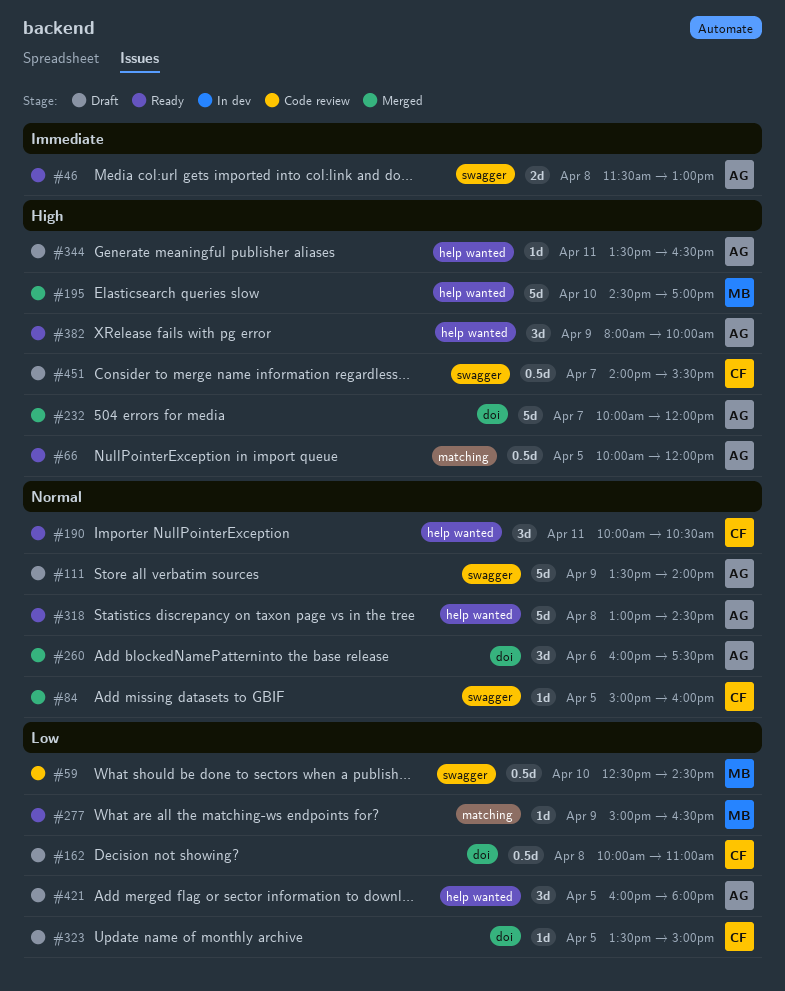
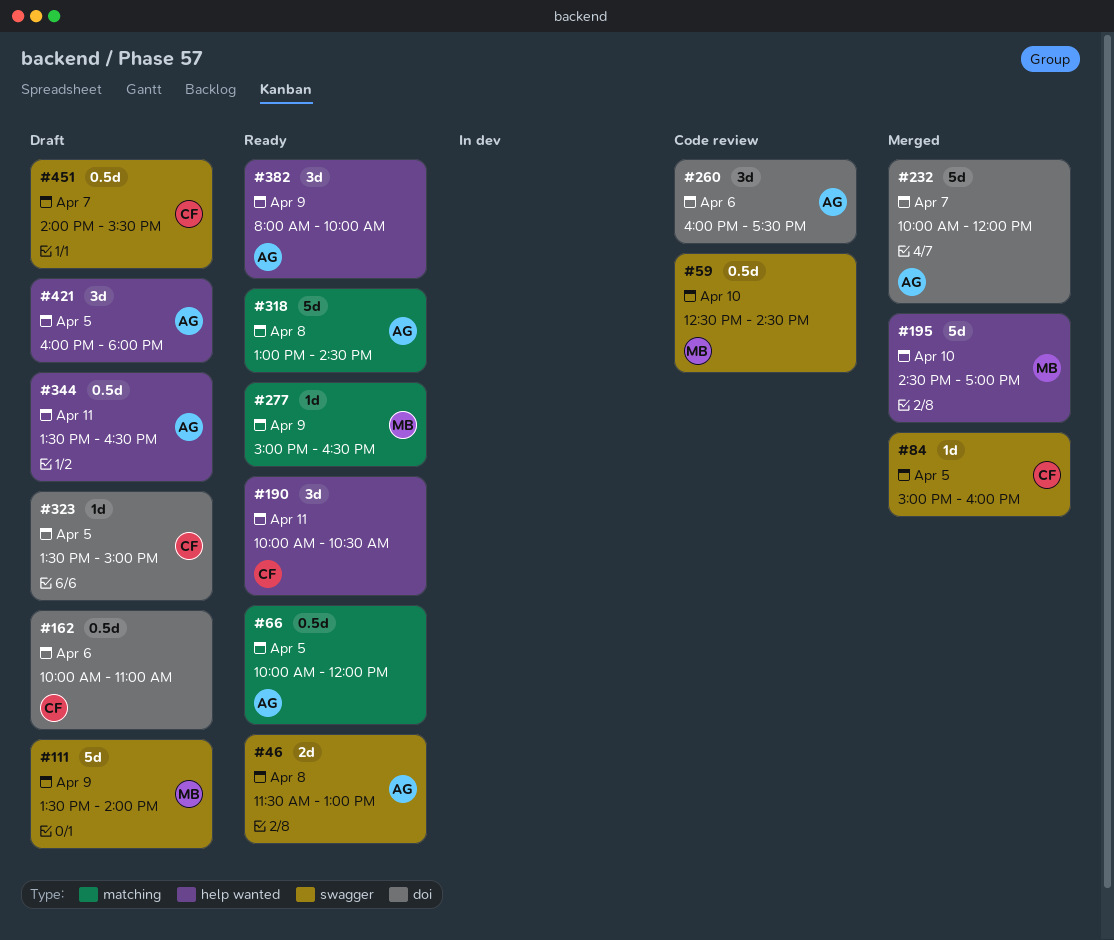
#111, owner: AG -> MB
#162, day: Apr 8 -> Apr 6
#260, status: Merged -> Code review
#318, label: help wanted -> matching
#344, estimate: 1d -> 0.5d

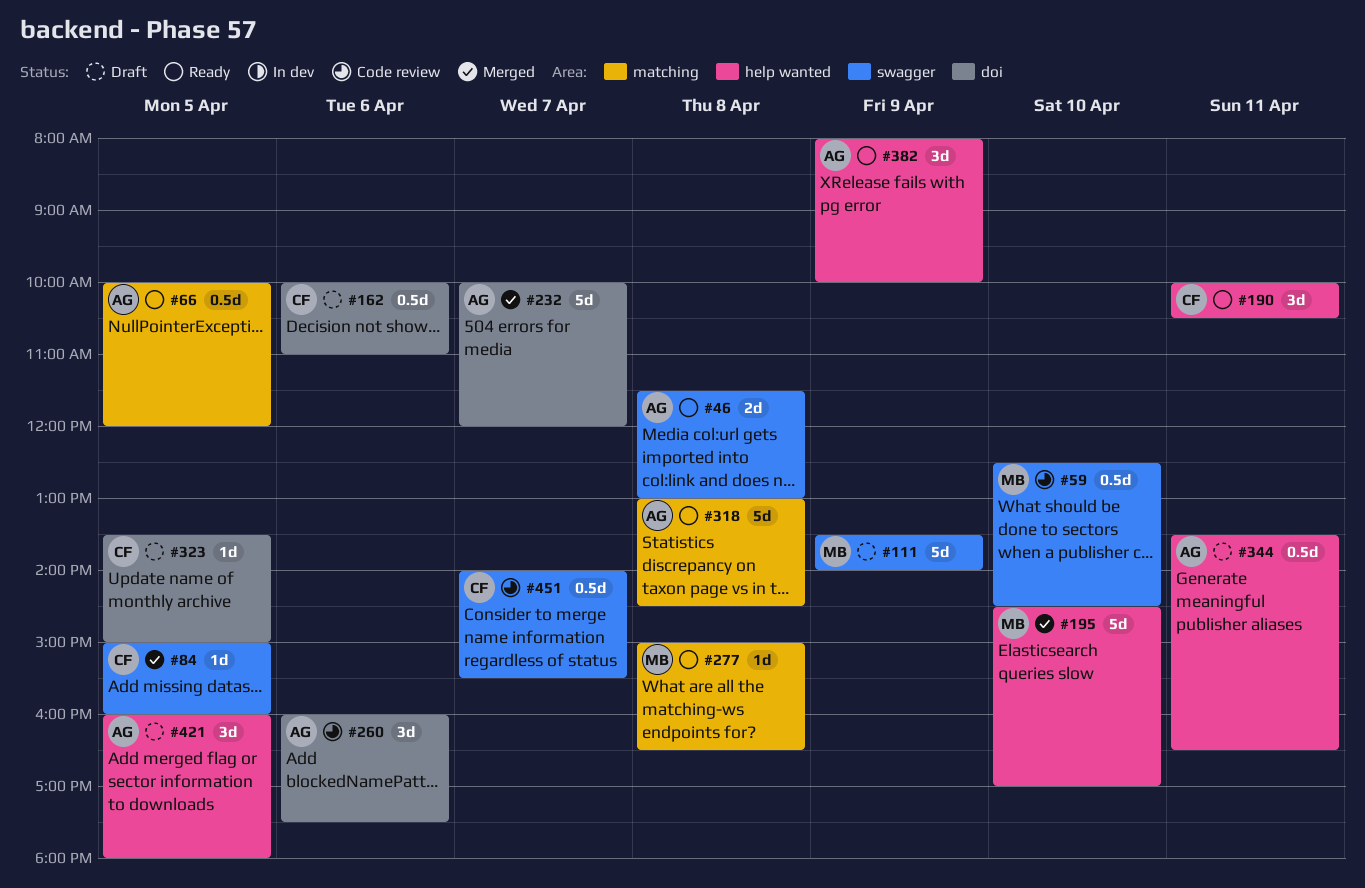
#277, day: Apr 9 -> Apr 8
#451, status: Draft -> Code review

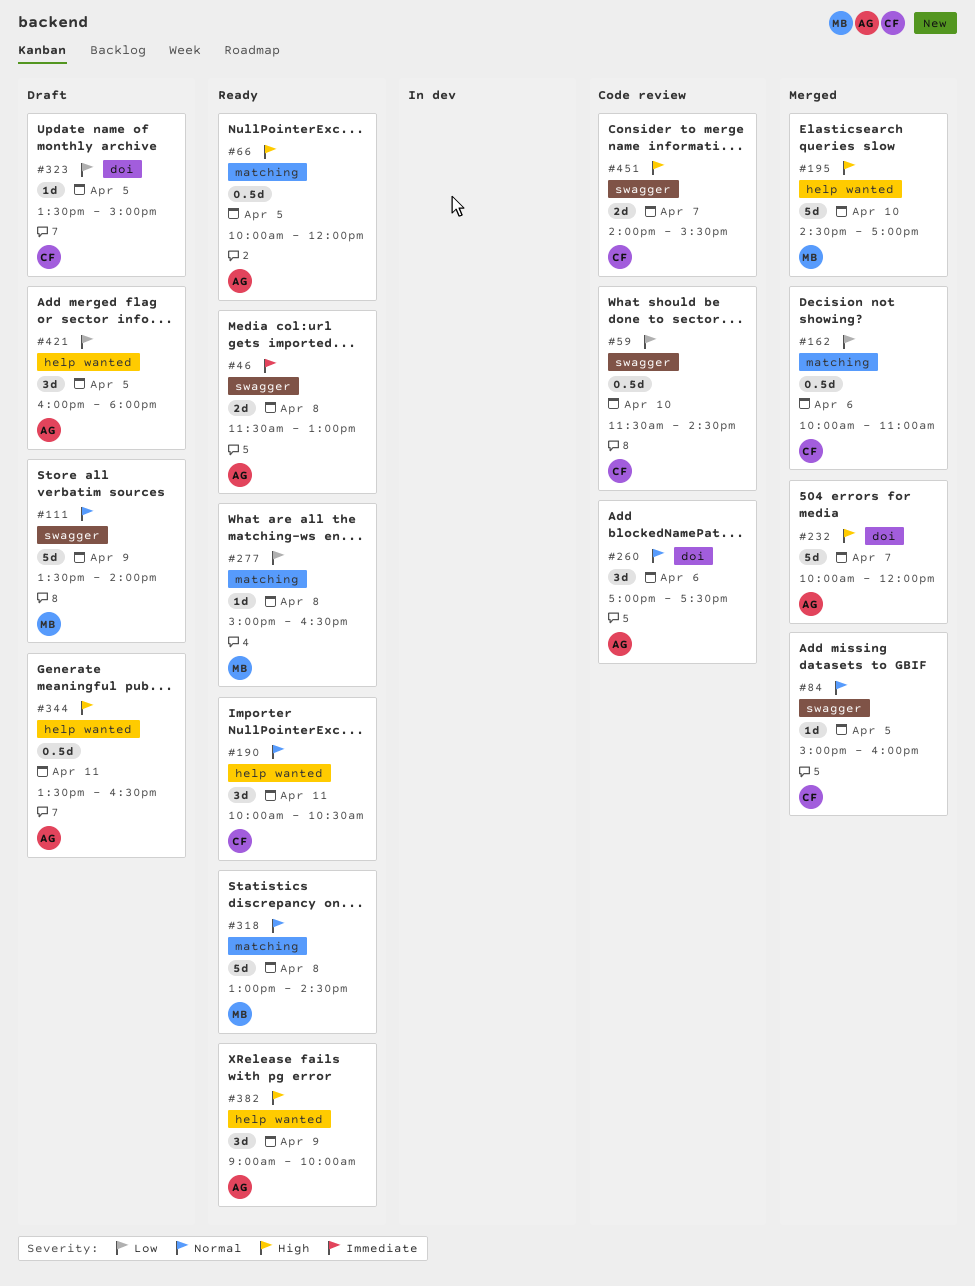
#59, owner: MB -> CF
#59, begins: 12:30 -> 11:30
#162, status: Draft -> Merged
#162, label: doi -> matching
#260, begins: 16:00 -> 17:00
#318, owner: AG -> MB
#382, begins: 08:00 -> 09:00
#451, estimate: 0.5d -> 2d

